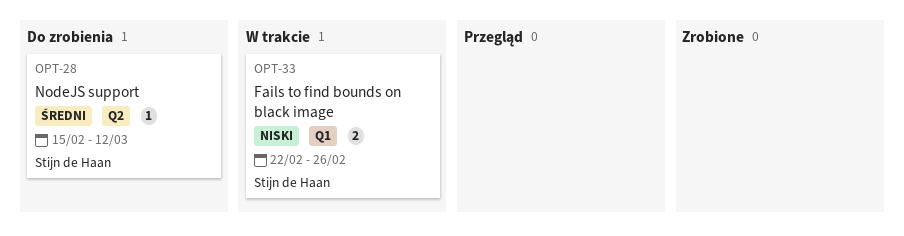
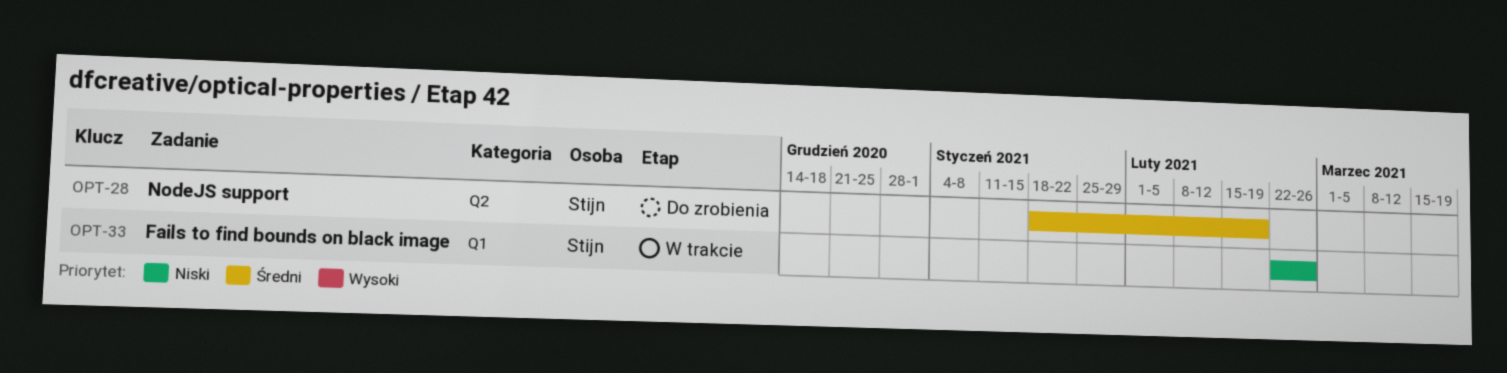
OPT-28, start: Feb 15 -> Jan 18
OPT-28, due: Mar 12 -> Feb 19

